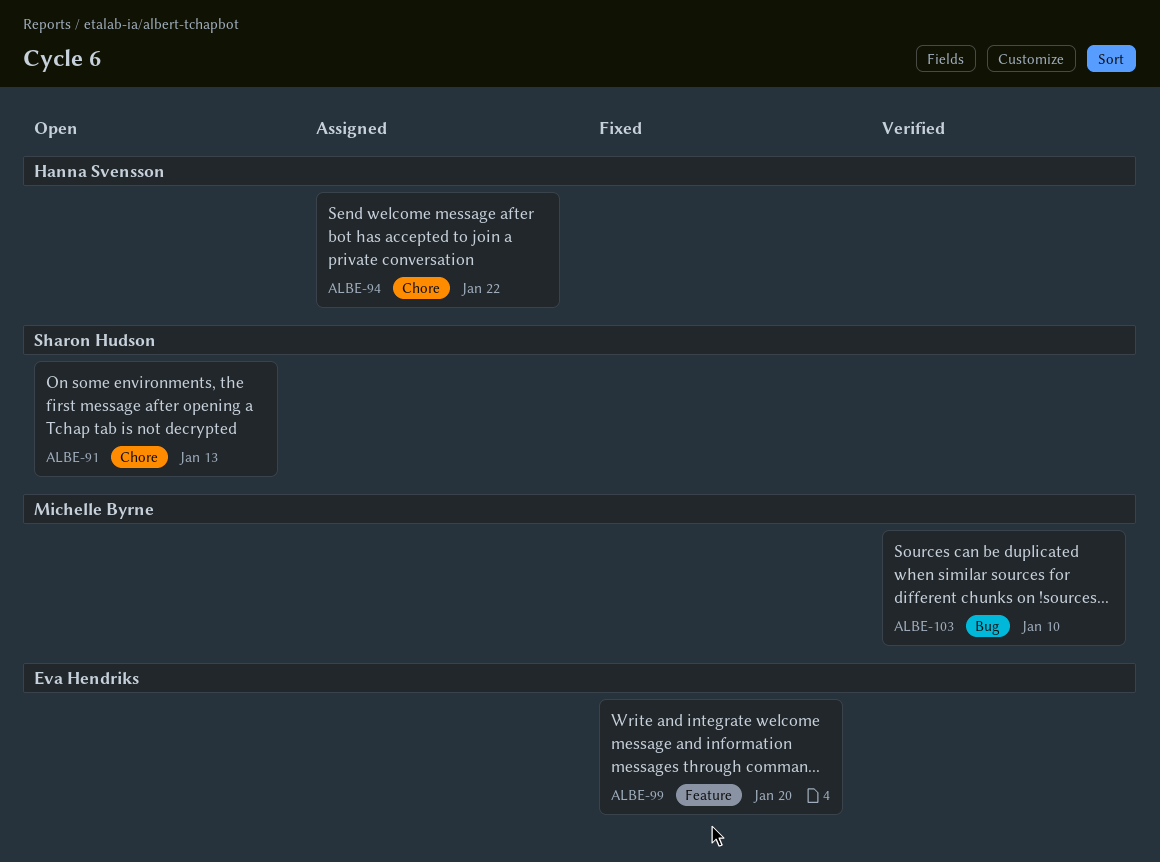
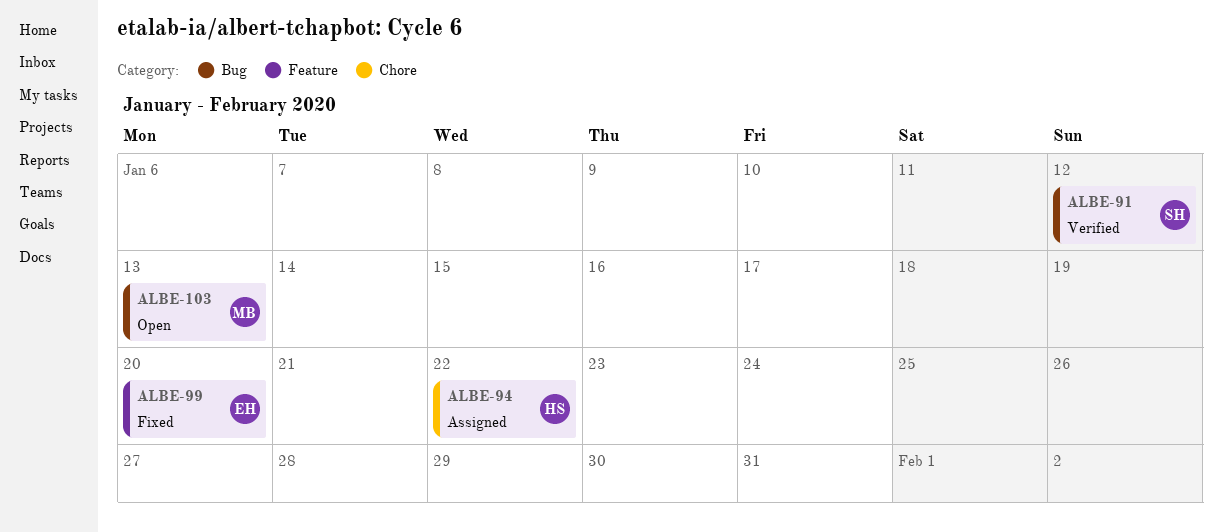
ALBE-91, status: Open -> Verified
ALBE-91, label: Chore -> Bug
ALBE-91, due: Jan 13 -> Jan 12
ALBE-103, status: Verified -> Open
ALBE-103, due: Jan 10 -> Jan 13

